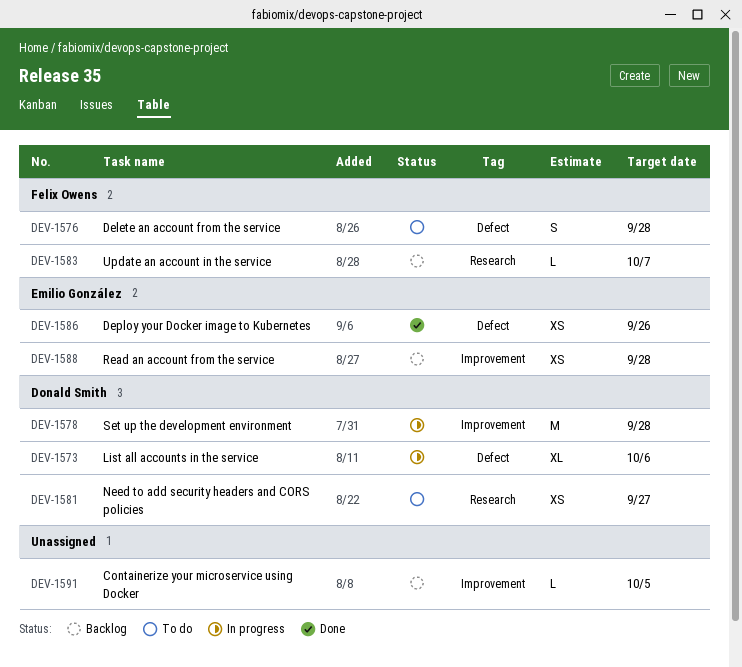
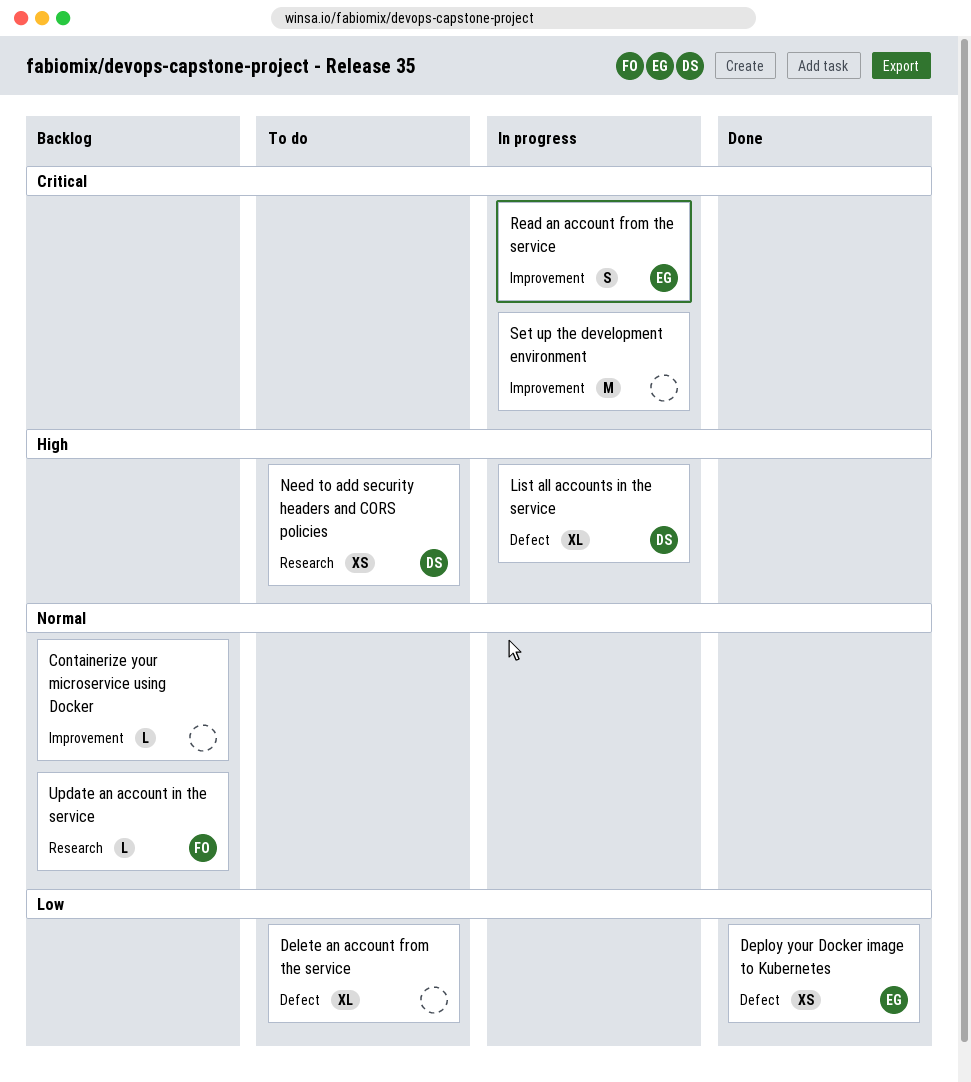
Delete an account from the service, owner: Felix Owens -> none
Delete an account from the service, estimate: S -> XL
Read an account from the service, status: Backlog -> In progress
Read an account from the service, estimate: XS -> S
Set up the development environment, owner: Donald Smith -> none

